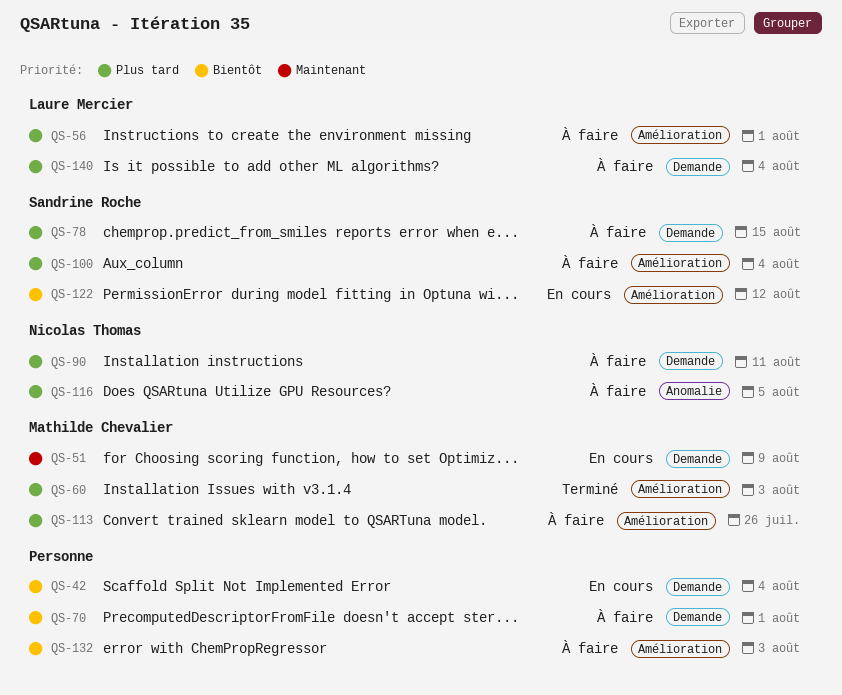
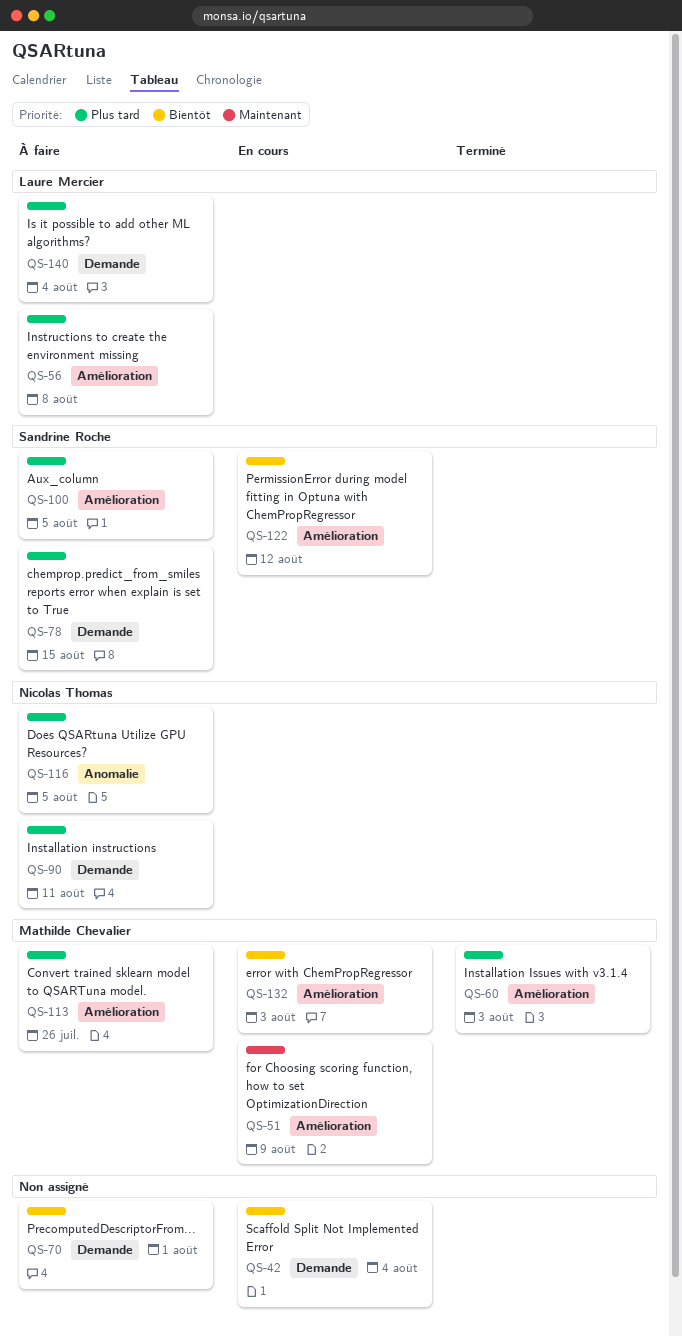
QS-51, label: Demande -> Amélioration
QS-56, due: Aug 1 -> Aug 8
QS-100, due: Aug 4 -> Aug 5
QS-132, status: À faire -> En cours
QS-132, owner: none -> Mathilde Chevalier

